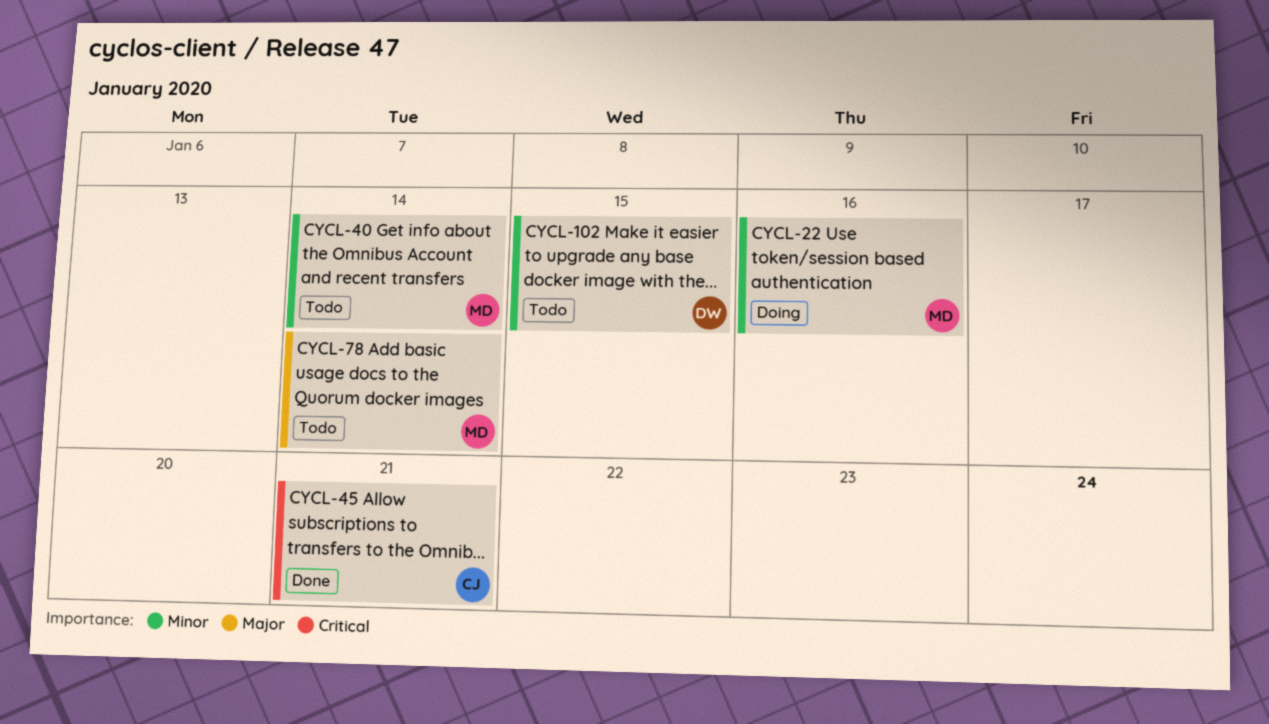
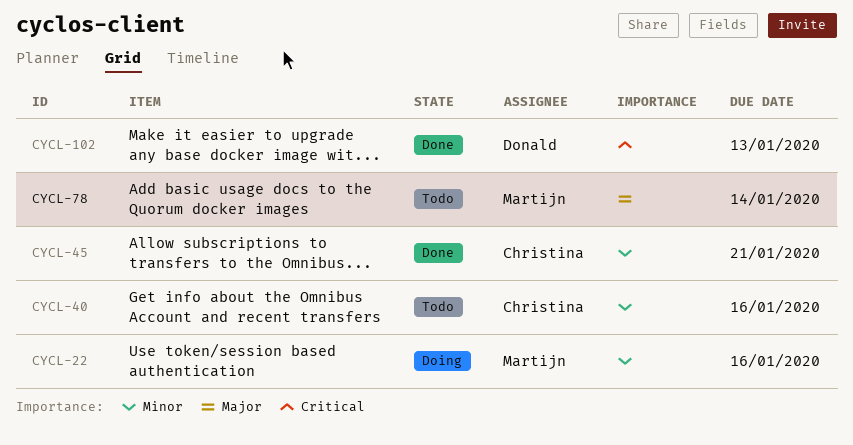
CYCL-40, owner: Martijn -> Christina
CYCL-40, due: Jan 14 -> Jan 16
CYCL-45, priority: Critical -> Minor
CYCL-102, status: Todo -> Done
CYCL-102, priority: Minor -> Critical
CYCL-102, due: Jan 15 -> Jan 13

